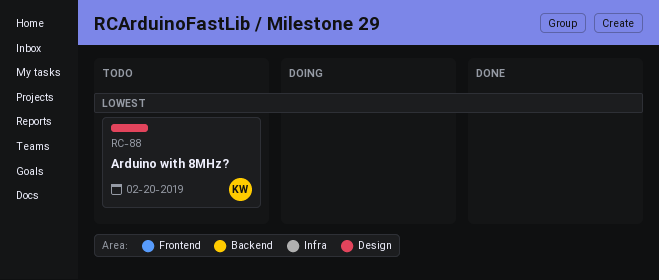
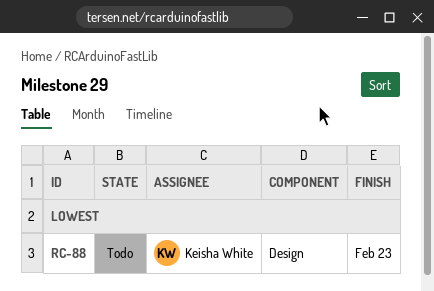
RC-88, due: Feb 20 -> Feb 23

